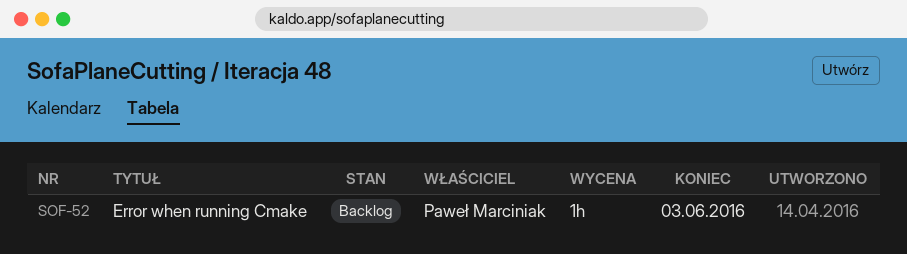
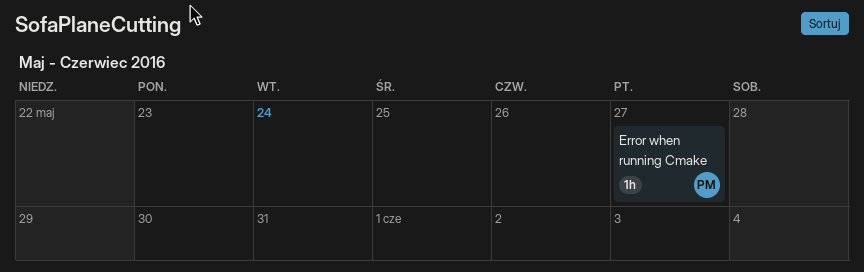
Error when running Cmake, due: Jun 3 -> May 27

